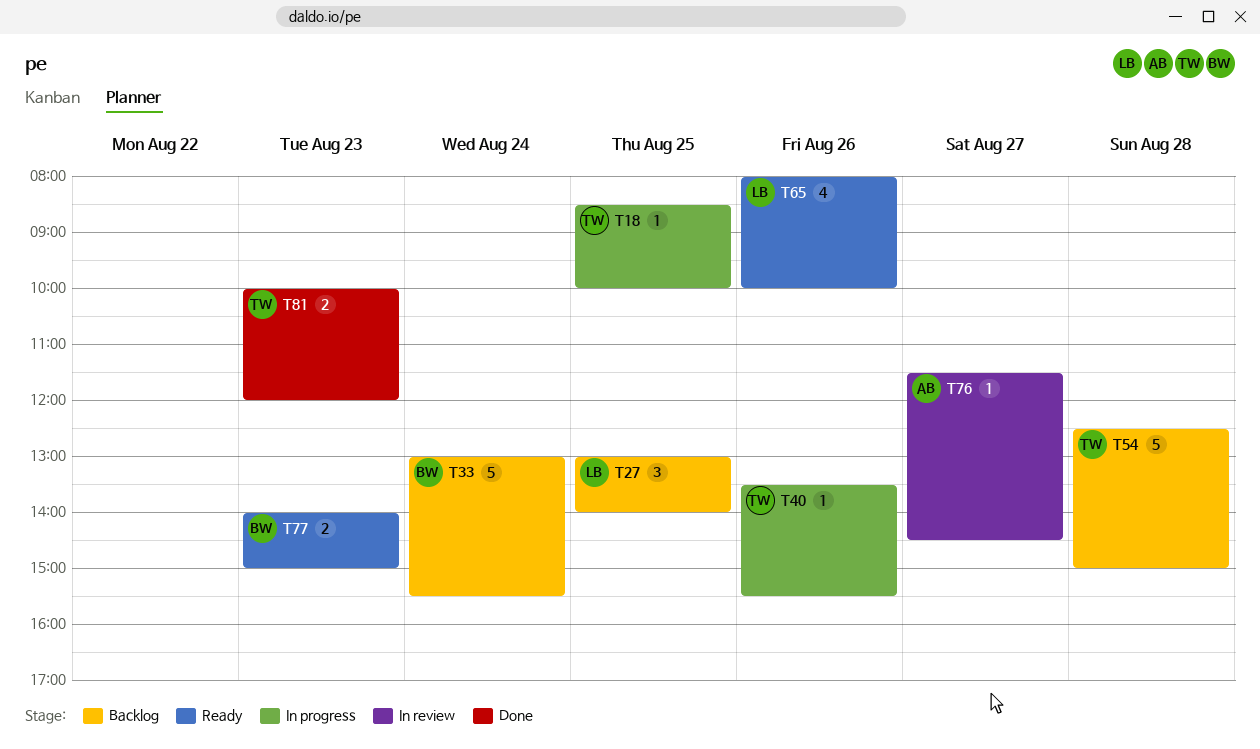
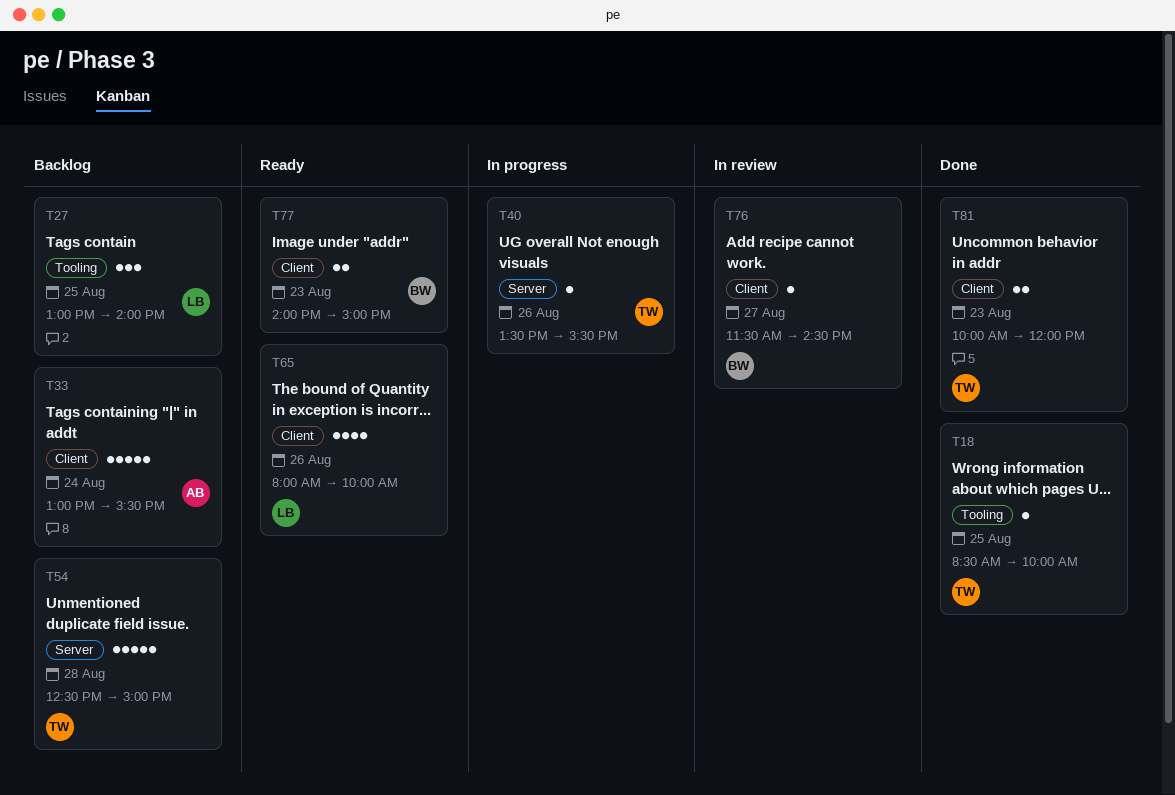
T18, status: In progress -> Done
T33, owner: BW -> AB
T76, owner: AB -> BW

